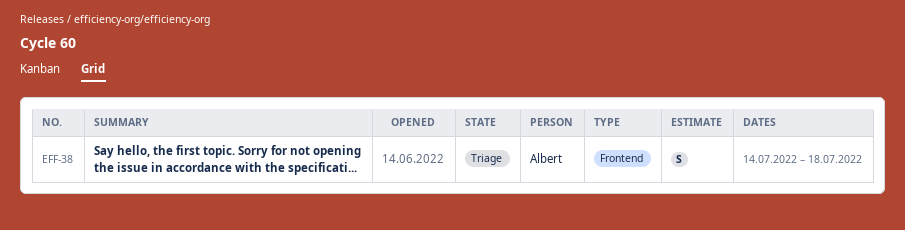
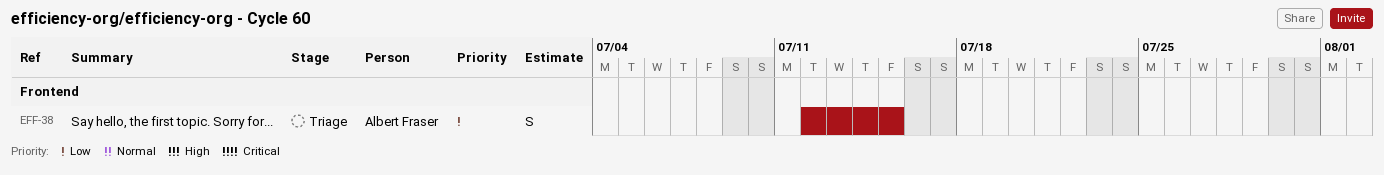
EFF-38, start: Jul 14 -> Jul 12
EFF-38, due: Jul 18 -> Jul 15

